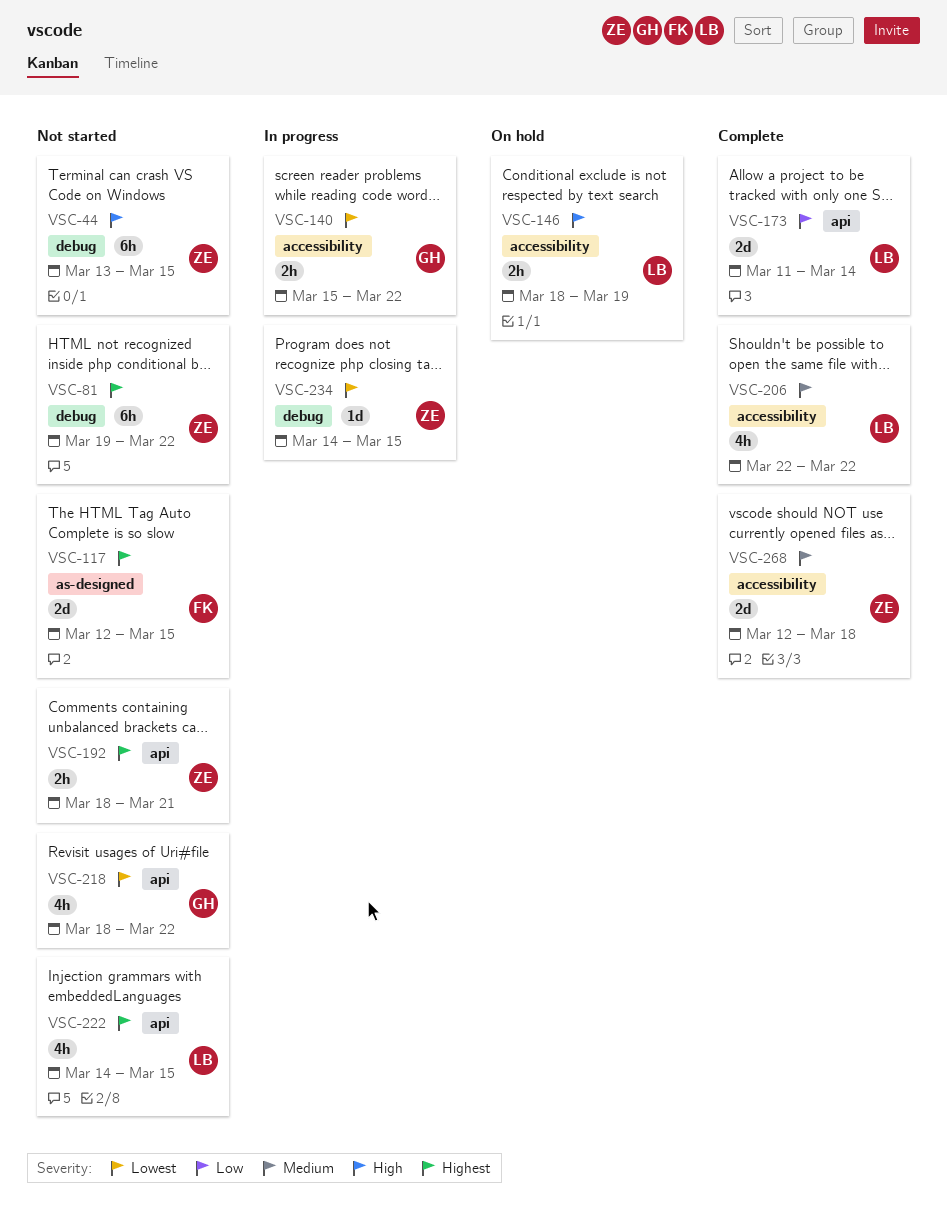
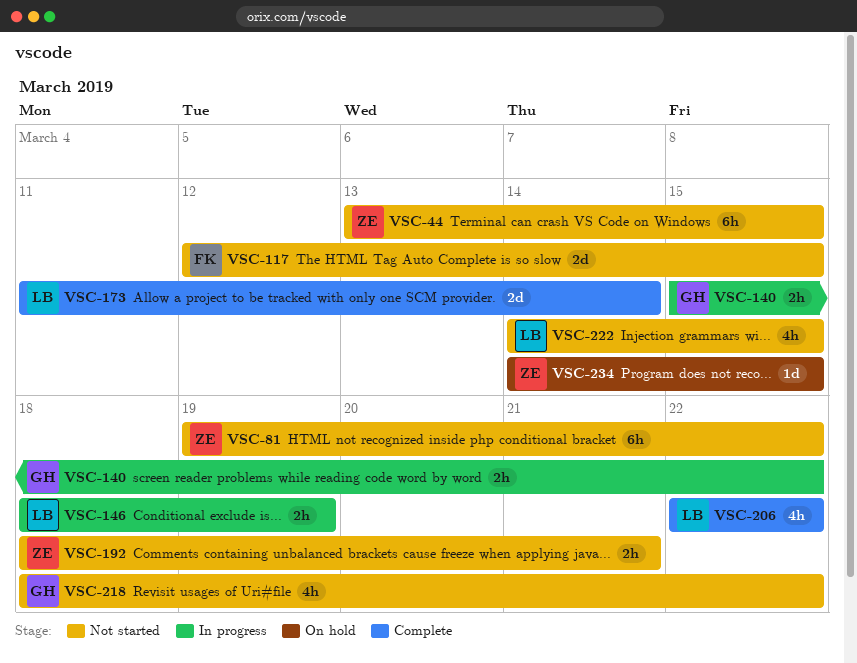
VSC-146, status: On hold -> In progress
VSC-234, status: In progress -> On hold
VSC-268: present -> none

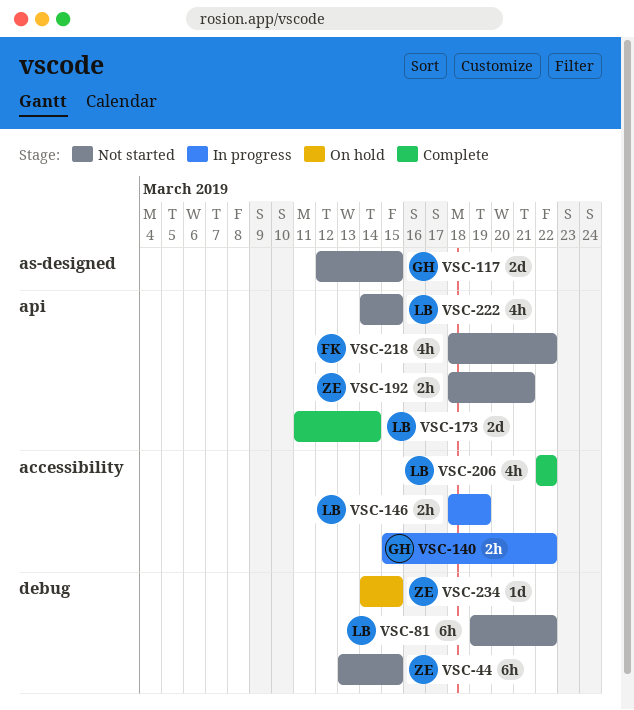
VSC-81, owner: ZE -> LB
VSC-117, owner: FK -> GH
VSC-218, owner: GH -> FK

